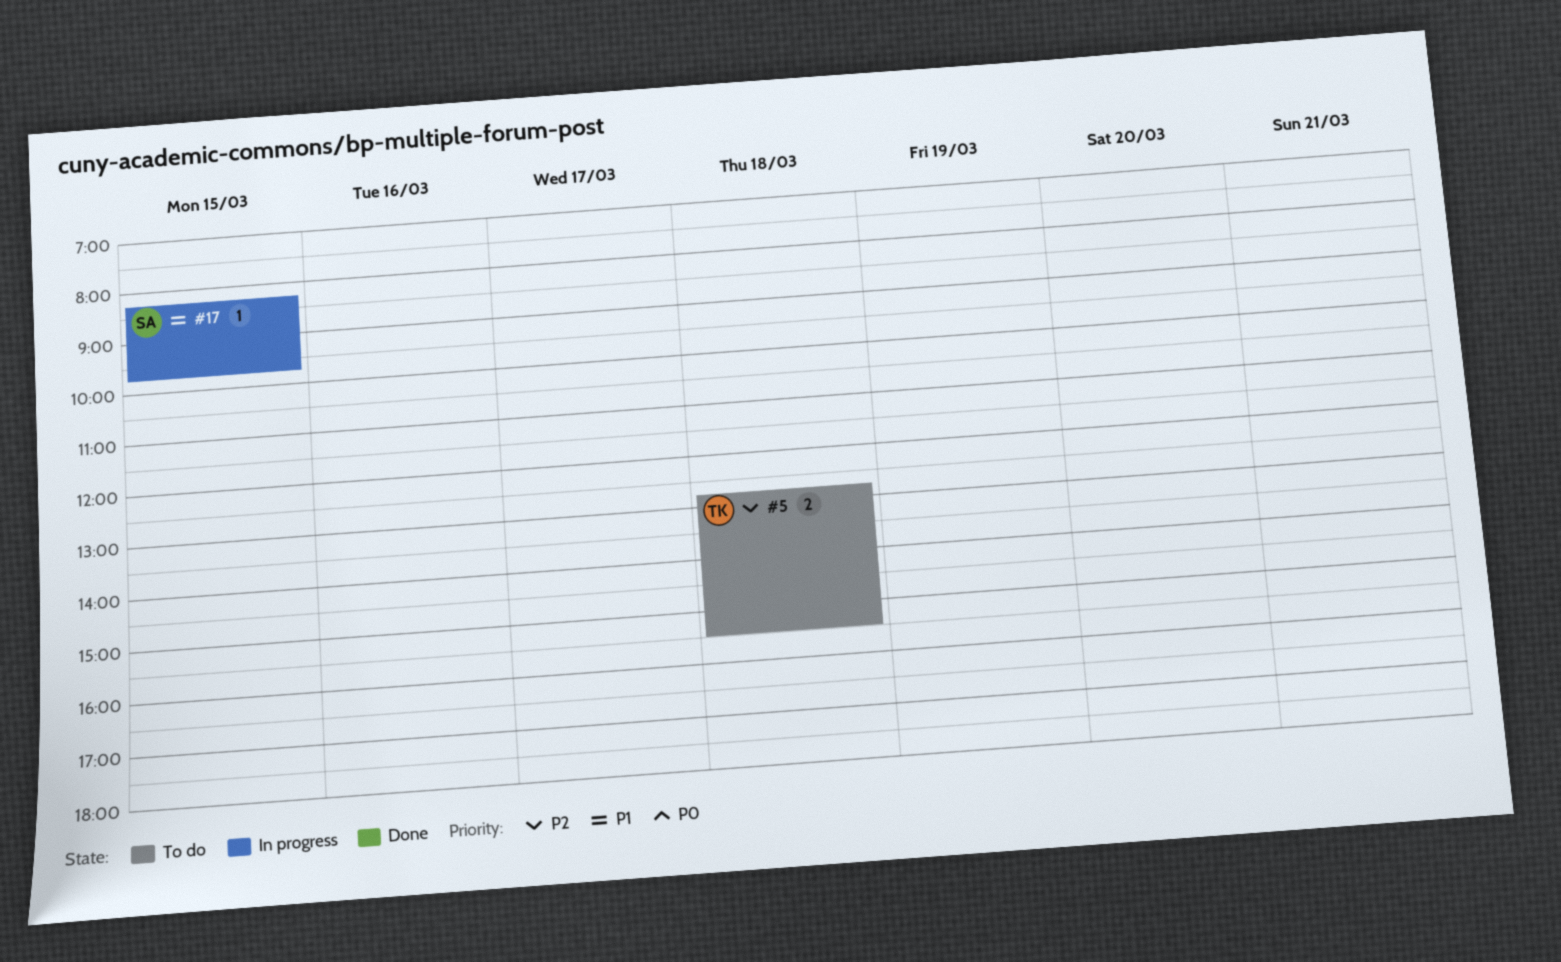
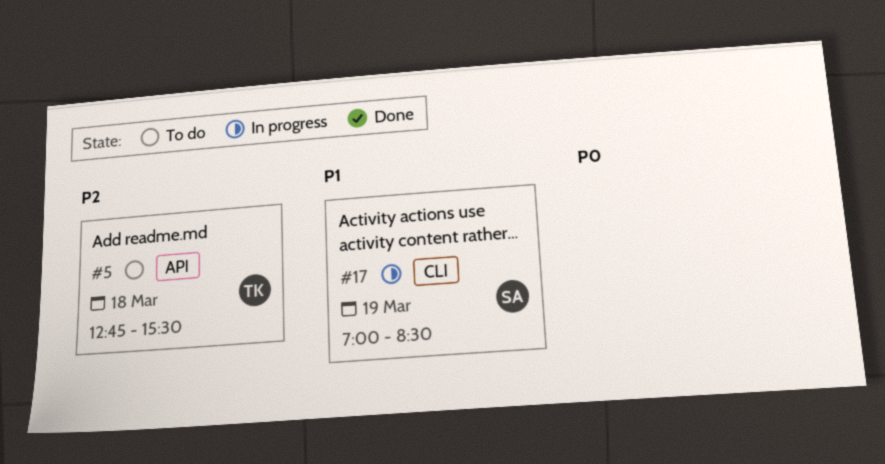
#17, day: Mar 15 -> Mar 19
#17, begins: 08:15 -> 07:00
#17, ends: 09:45 -> 08:30

